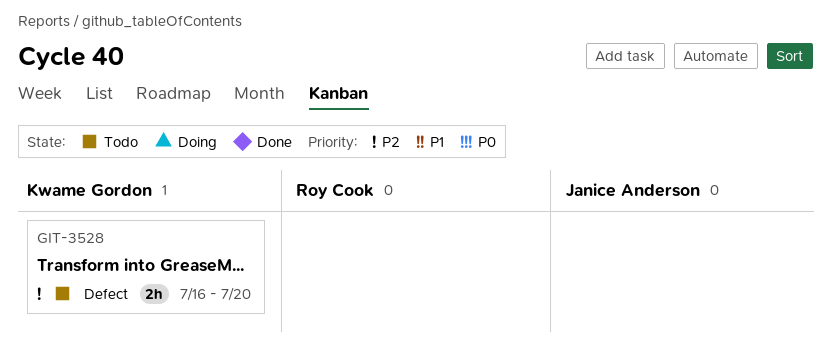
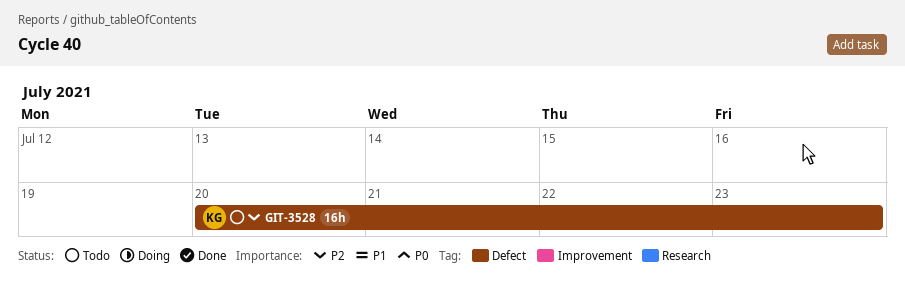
GIT-3528, estimate: 2h -> 16h
GIT-3528, start: Jul 16 -> Jul 20
GIT-3528, due: Jul 20 -> Jul 23

